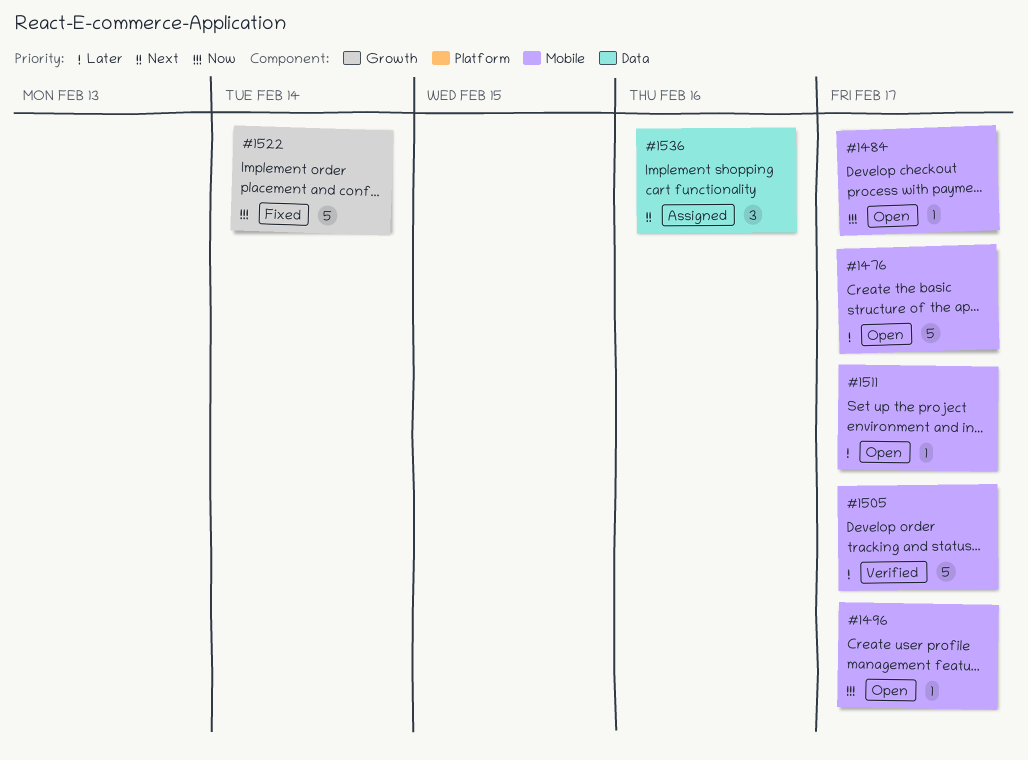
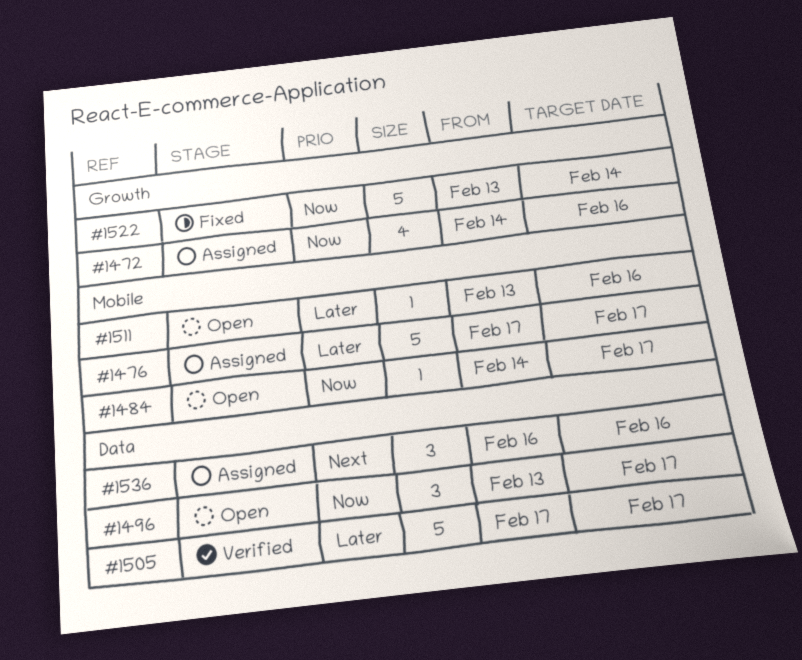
#1472: none -> present
#1476, status: Open -> Assigned
#1496, label: Mobile -> Data
#1496, estimate: 1 -> 3
#1505, label: Mobile -> Data
#1511, due: Feb 17 -> Feb 16

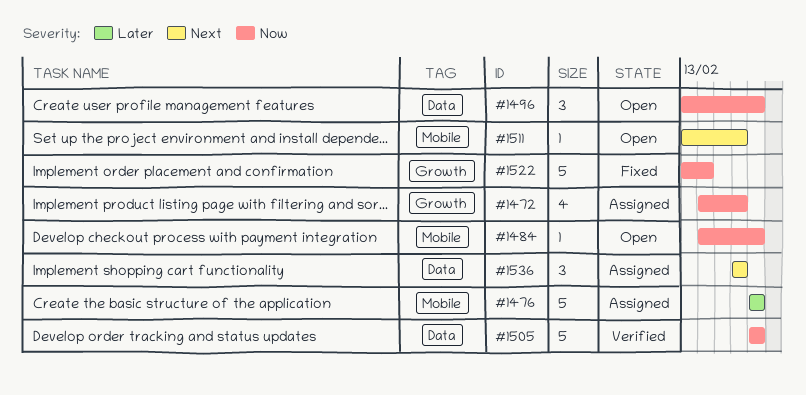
#1505, priority: Later -> Now
#1511, priority: Later -> Next

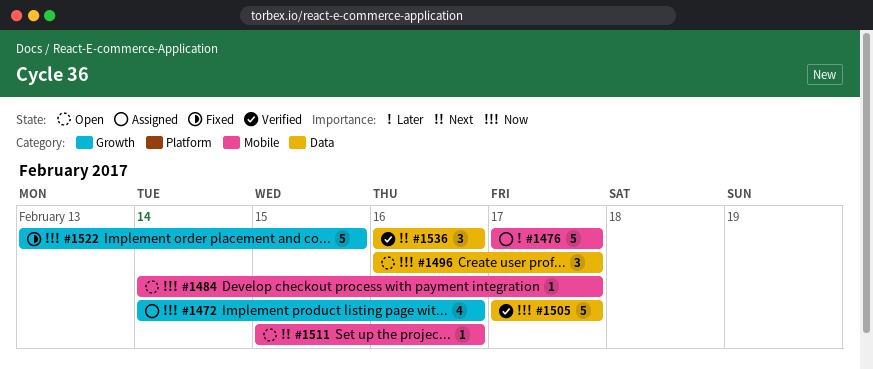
#1496, start: Feb 13 -> Feb 16
#1511, start: Feb 13 -> Feb 15
#1522, due: Feb 14 -> Feb 15
#1536, status: Assigned -> Verified

